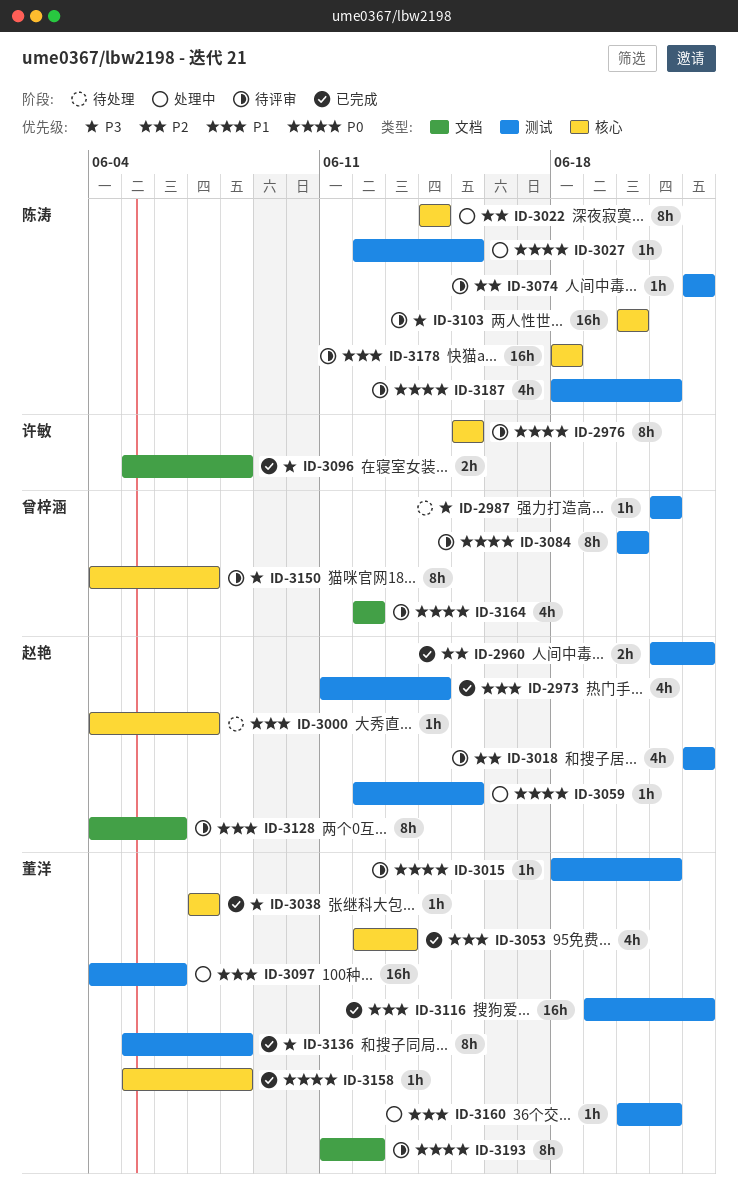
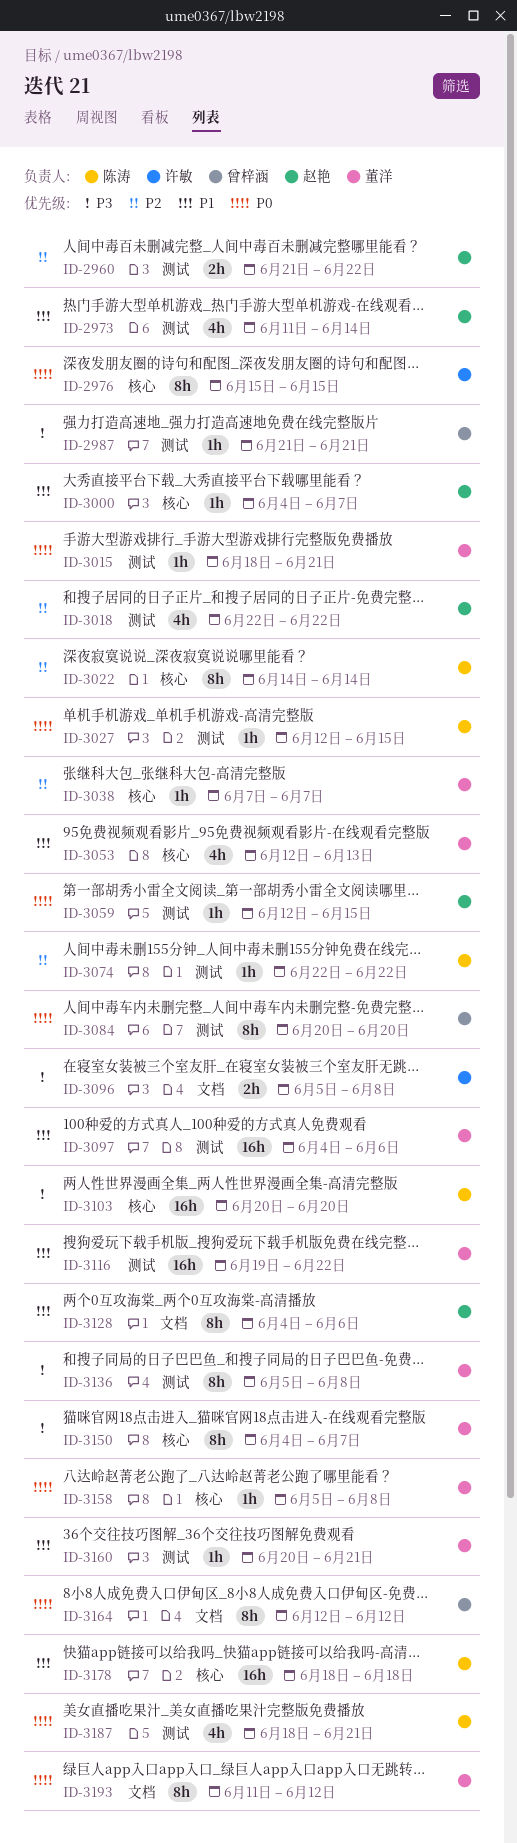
ID-3038, priority: P3 -> P2
ID-3150, owner: 曾梓涵 -> 董洋
ID-3164, estimate: 4h -> 8h

